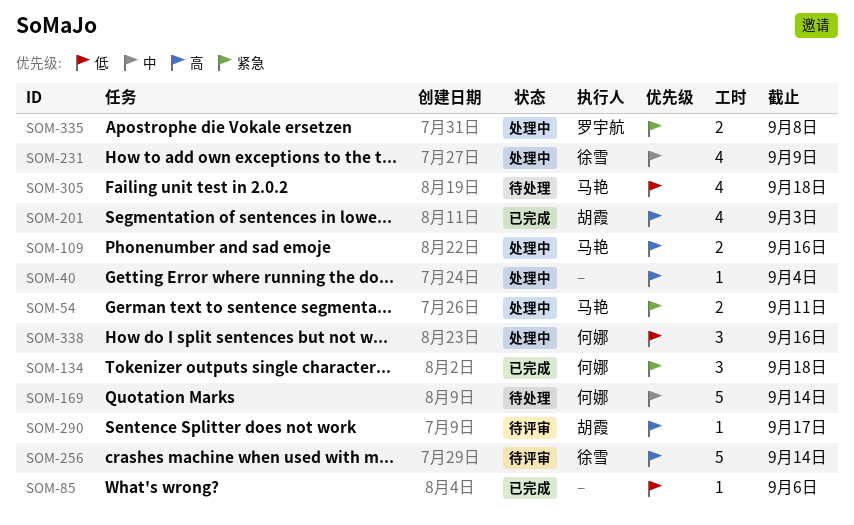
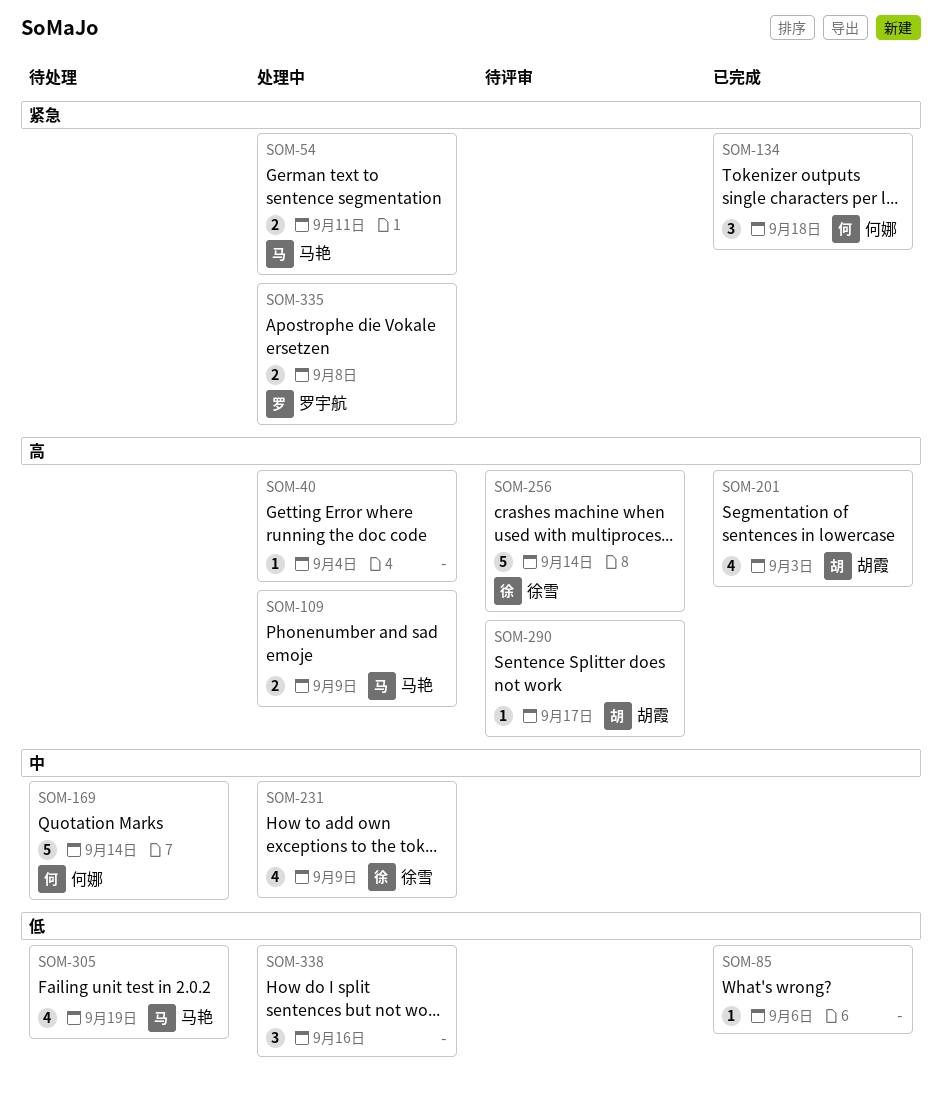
SOM-109, due: Sep 16 -> Sep 9
SOM-305, due: Sep 18 -> Sep 19
SOM-338, owner: 何娜 -> none

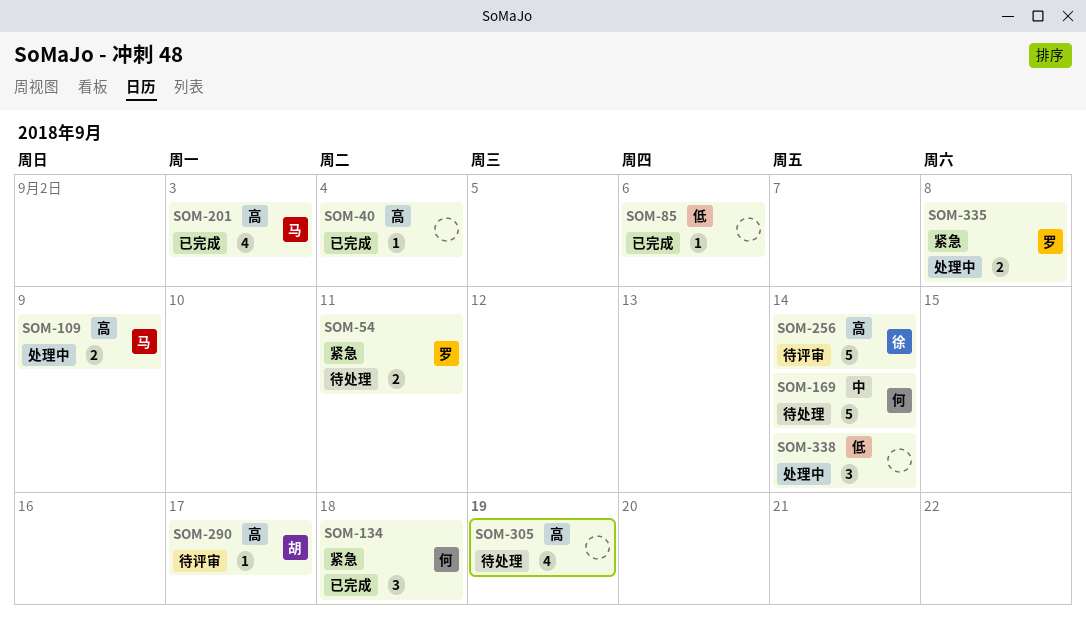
SOM-40, status: 处理中 -> 已完成
SOM-54, status: 处理中 -> 待处理
SOM-54, owner: 马艳 -> 罗宇航
SOM-201, owner: 胡霞 -> 马艳
SOM-231: present -> none
SOM-305, owner: 马艳 -> none
SOM-305, priority: 低 -> 高
SOM-338, due: Sep 16 -> Sep 14

